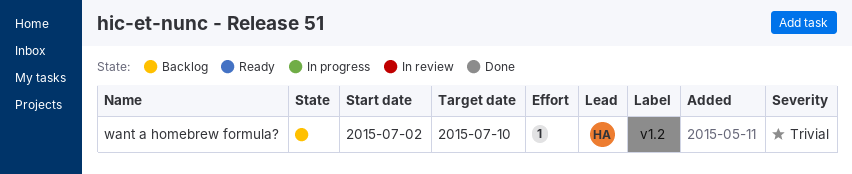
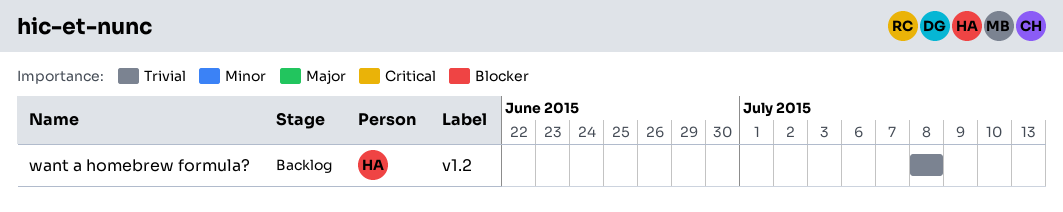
want a homebrew formula?, start: Jul 2 -> Jul 8
want a homebrew formula?, due: Jul 10 -> Jul 8

